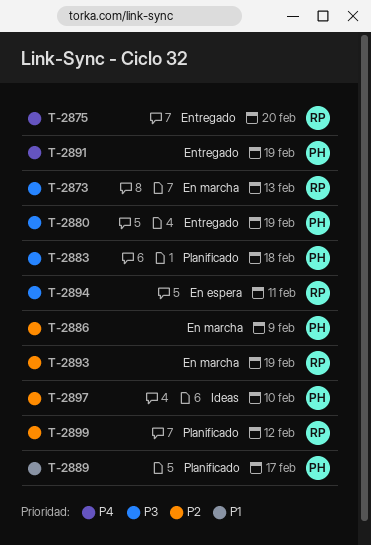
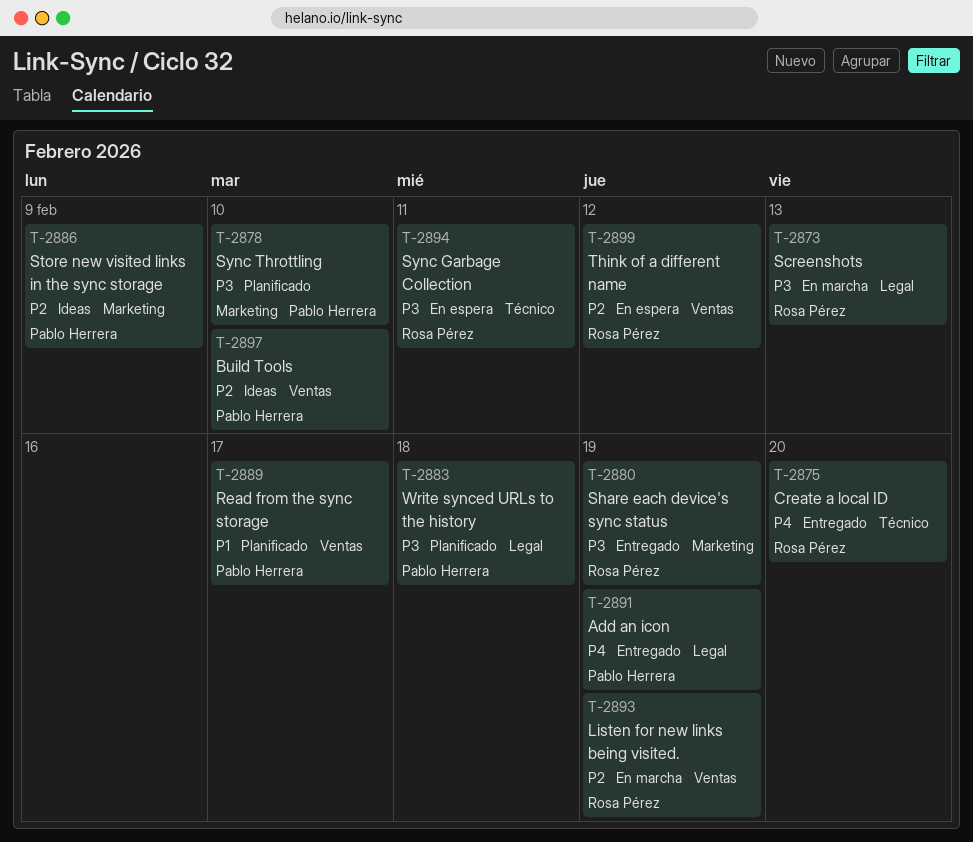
T-2878: none -> present
T-2880, owner: Pablo Herrera -> Rosa Pérez
T-2886, status: En marcha -> Ideas
T-2899, status: Planificado -> En espera

